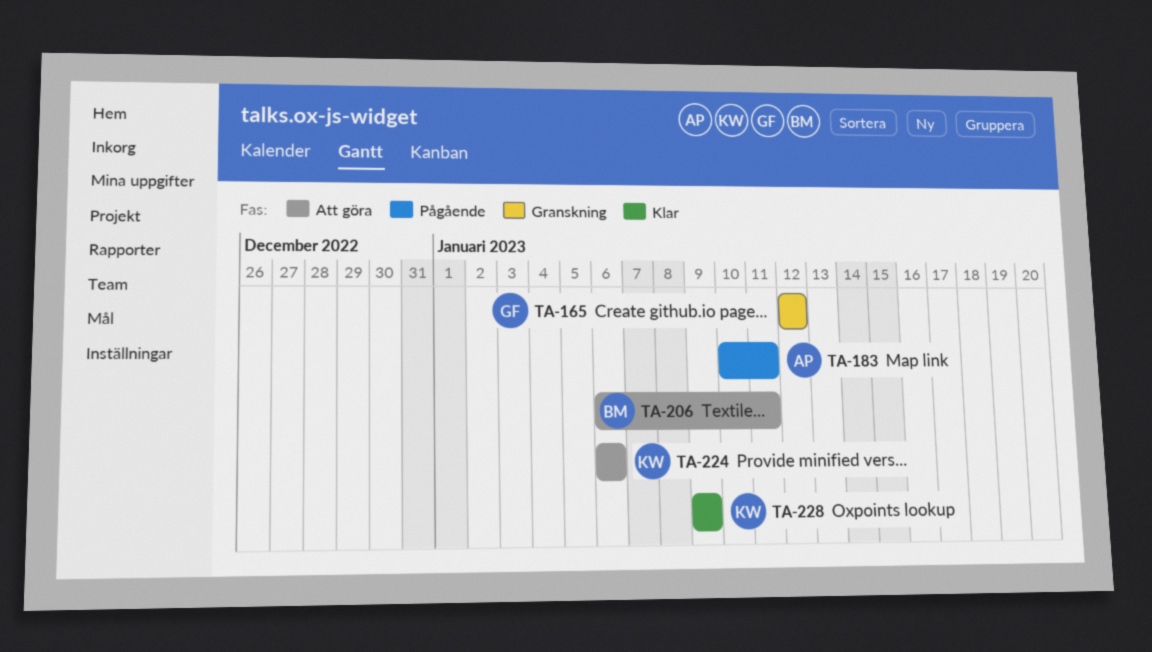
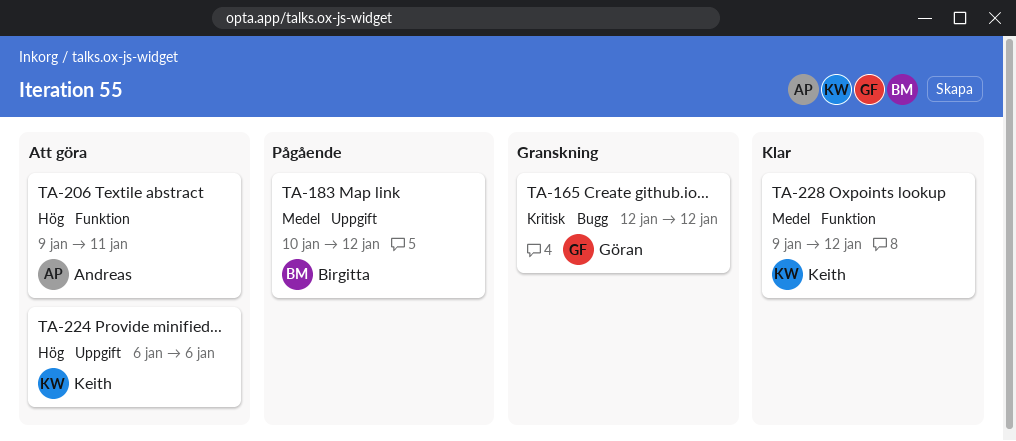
TA-183, owner: Andreas -> Birgitta
TA-183, due: Jan 11 -> Jan 12
TA-206, owner: Birgitta -> Andreas
TA-206, start: Jan 6 -> Jan 9
TA-228, due: Jan 9 -> Jan 12

